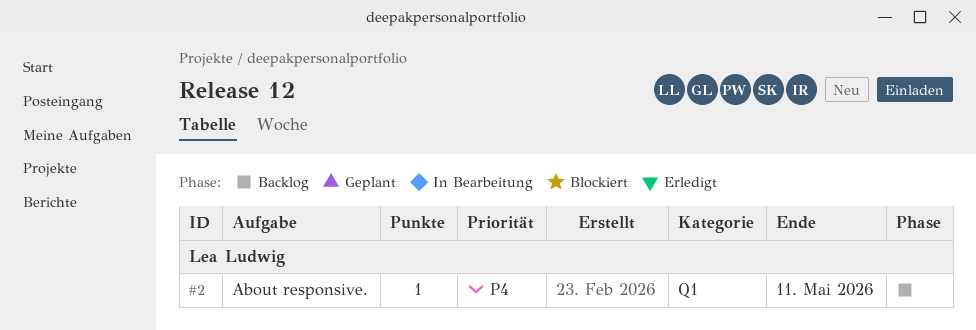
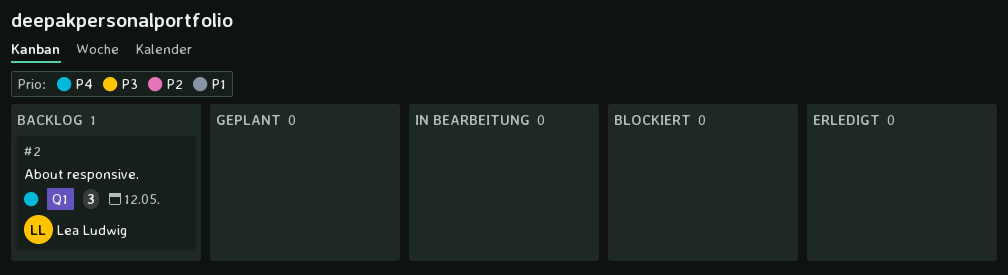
#2, estimate: 1 -> 3
#2, due: May 11 -> May 12

